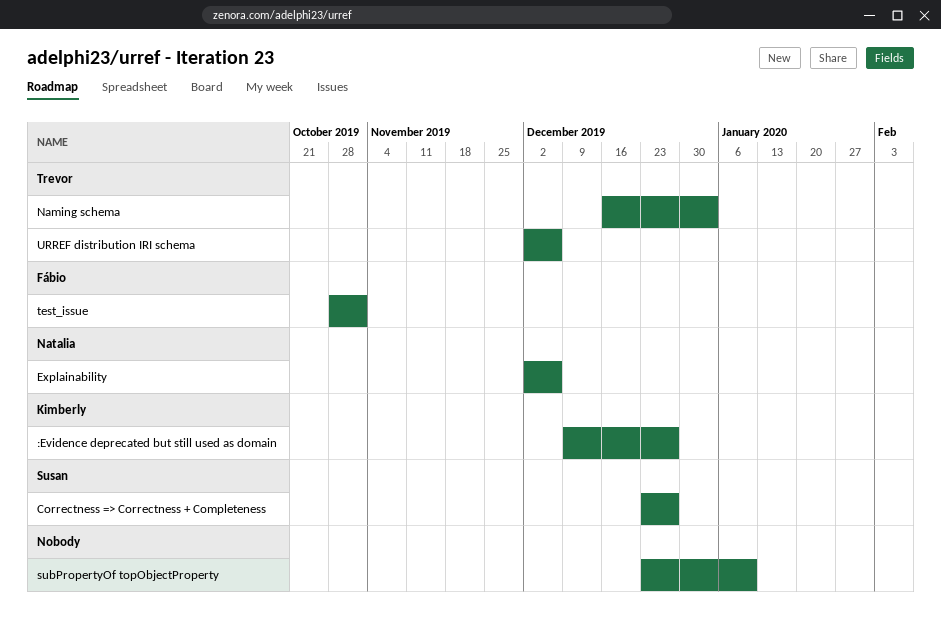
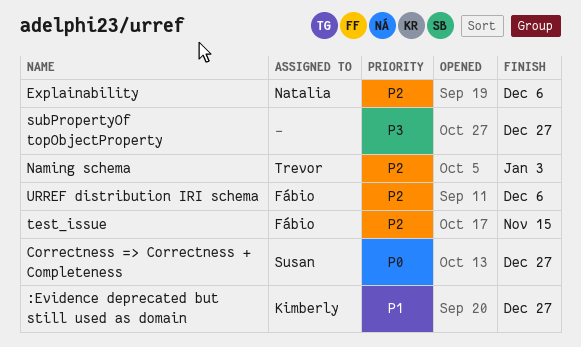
subPropertyOf topObjectProperty, due: Jan 10 -> Dec 27
test_issue, due: Nov 1 -> Nov 15
URREF distribution IRI schema, owner: Trevor -> Fábio

